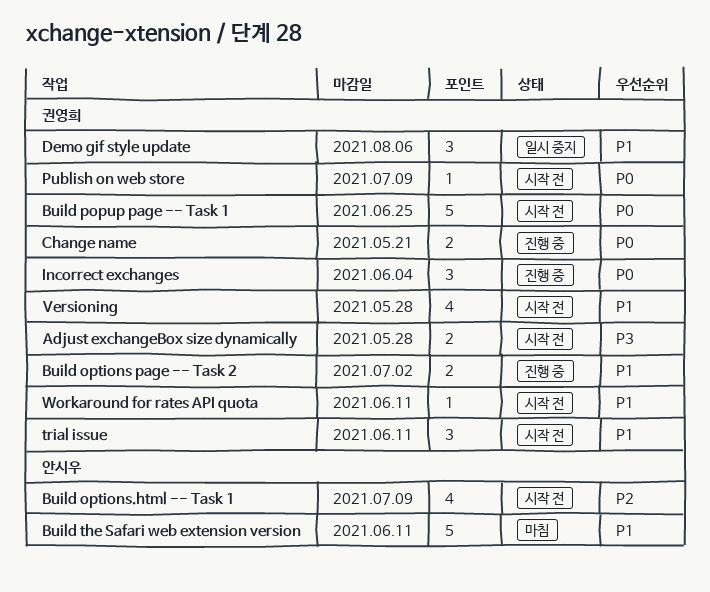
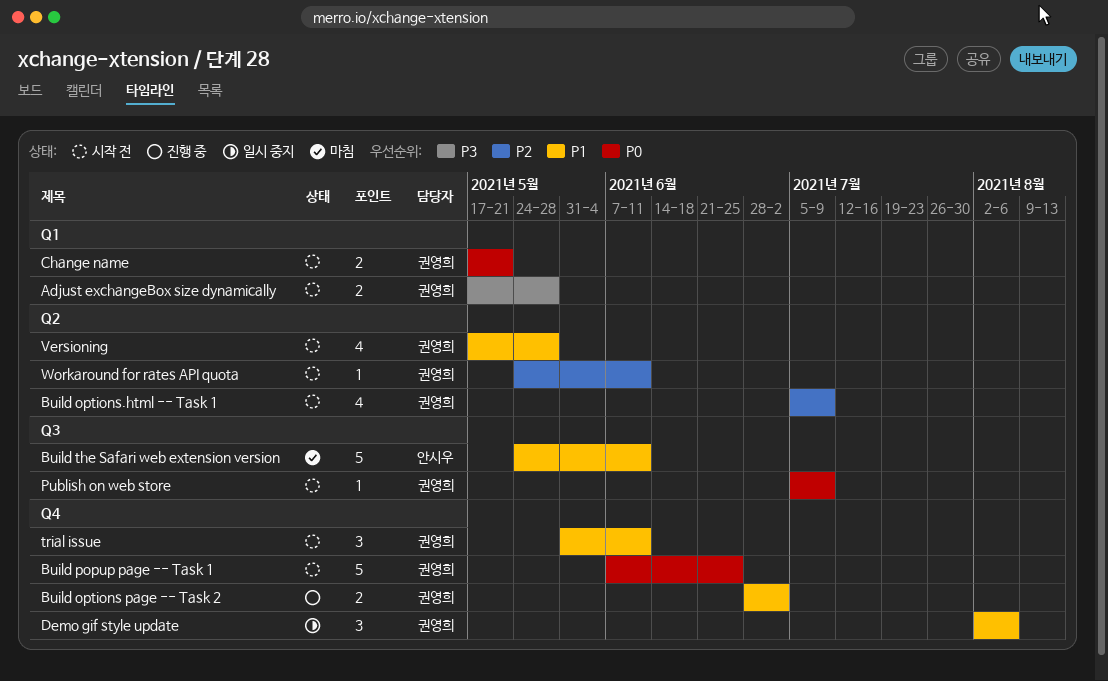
Build options.html -- Task 1, owner: 안시우 -> 권영희
Change name, status: 진행 중 -> 시작 전
Incorrect exchanges: present -> none
Workaround for rates API quota, priority: P1 -> P2

